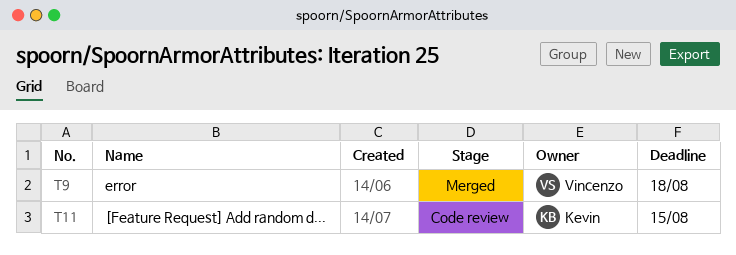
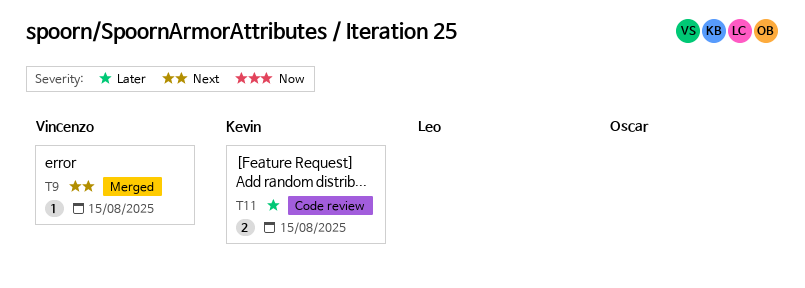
T9, due: Aug 18 -> Aug 15

